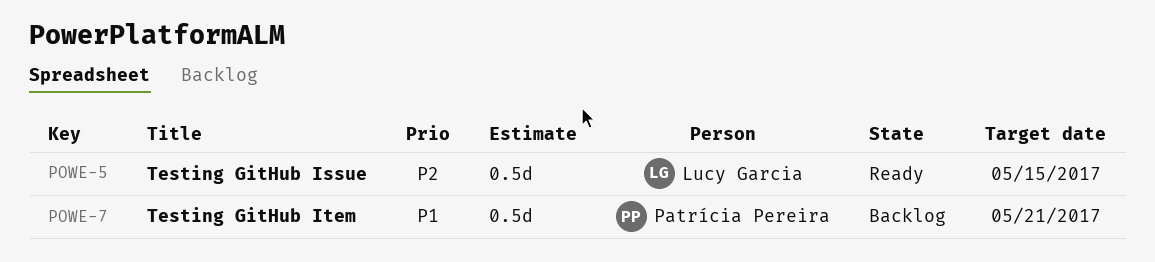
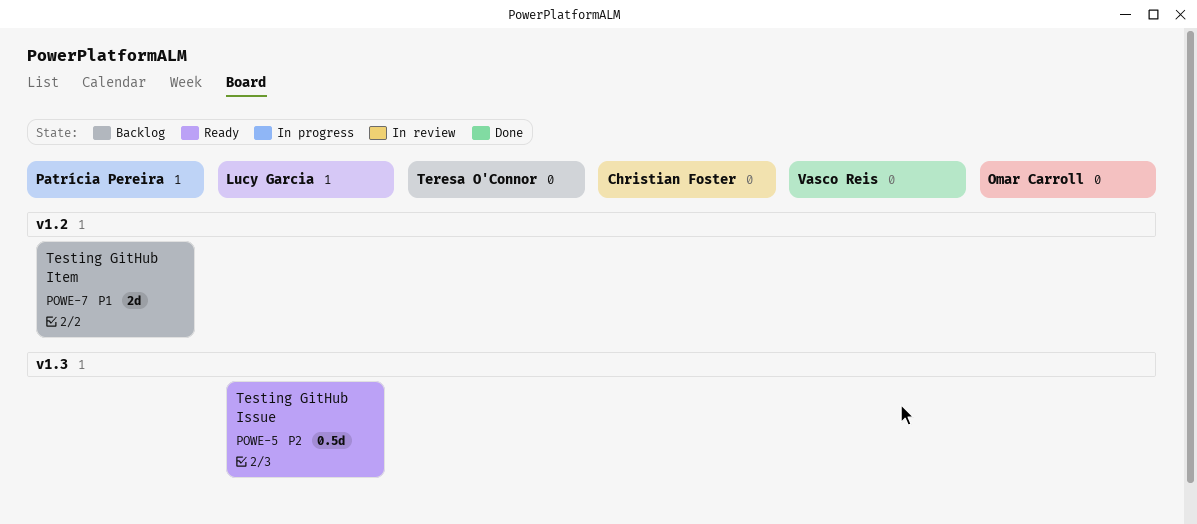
POWE-7, estimate: 0.5d -> 2d

